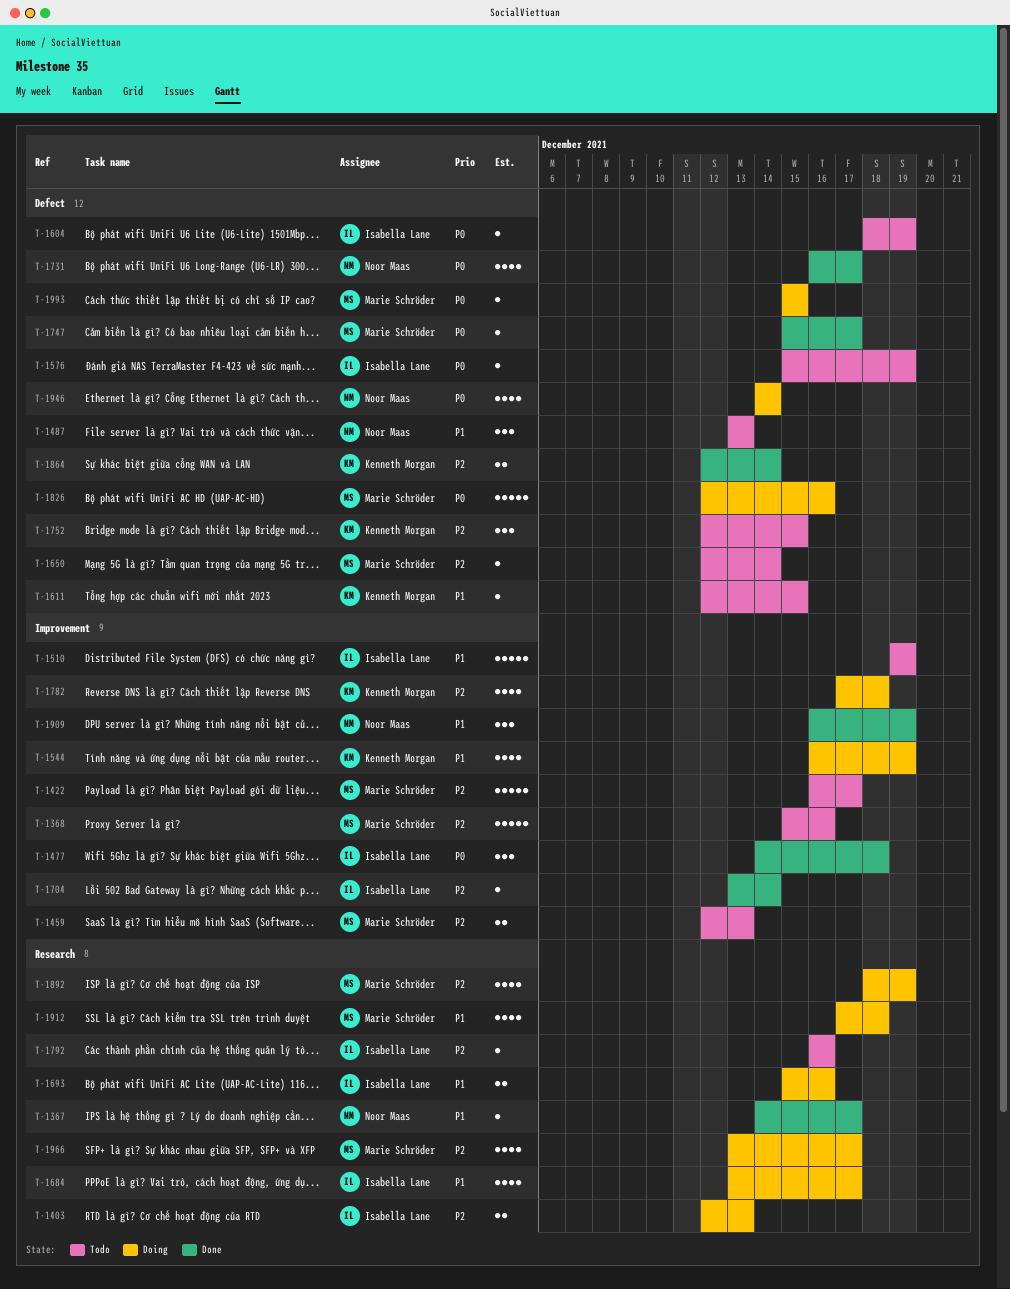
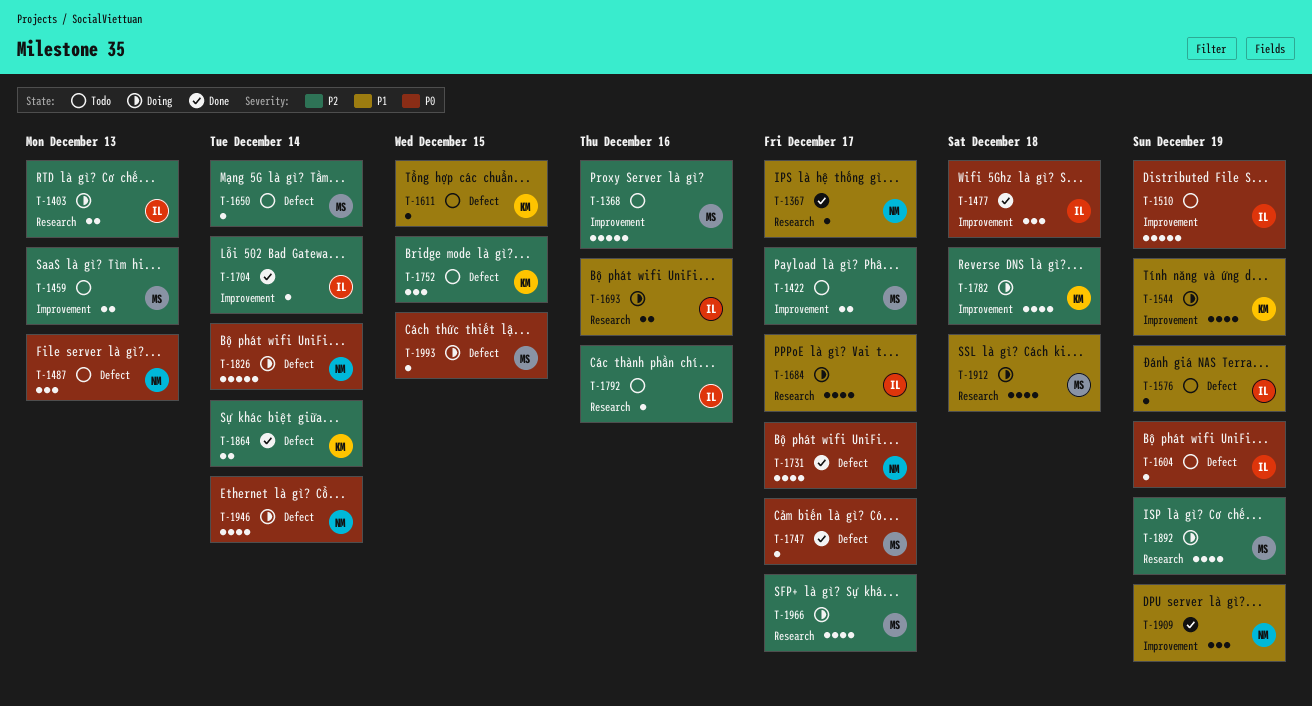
T-1422, estimate: 5 -> 2
T-1487, priority: P1 -> P0
T-1510, priority: P1 -> P0
T-1576, priority: P0 -> P1
T-1826, owner: Marie Schröder -> Noor Maas
T-1826, due: Dec 16 -> Dec 14

